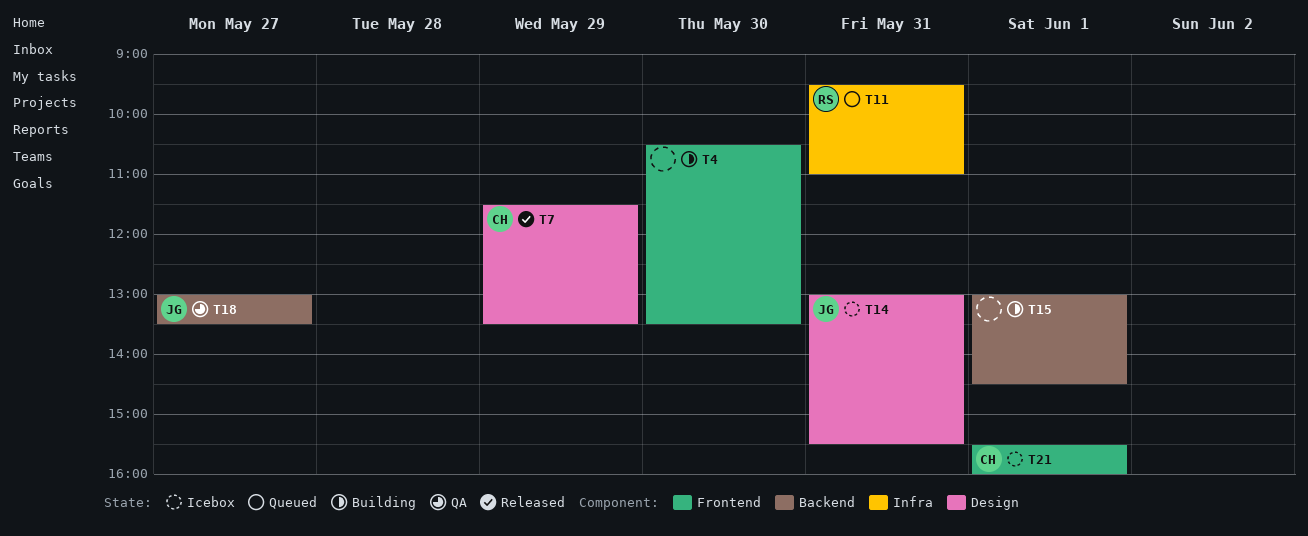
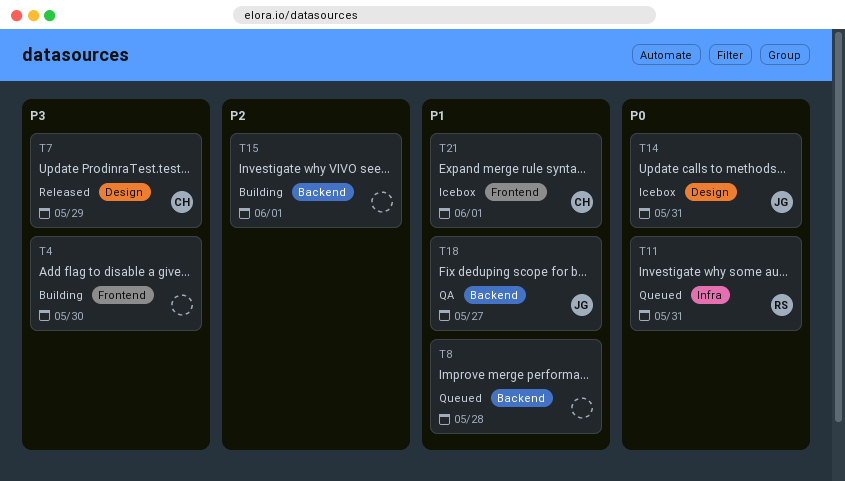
T8: none -> present

